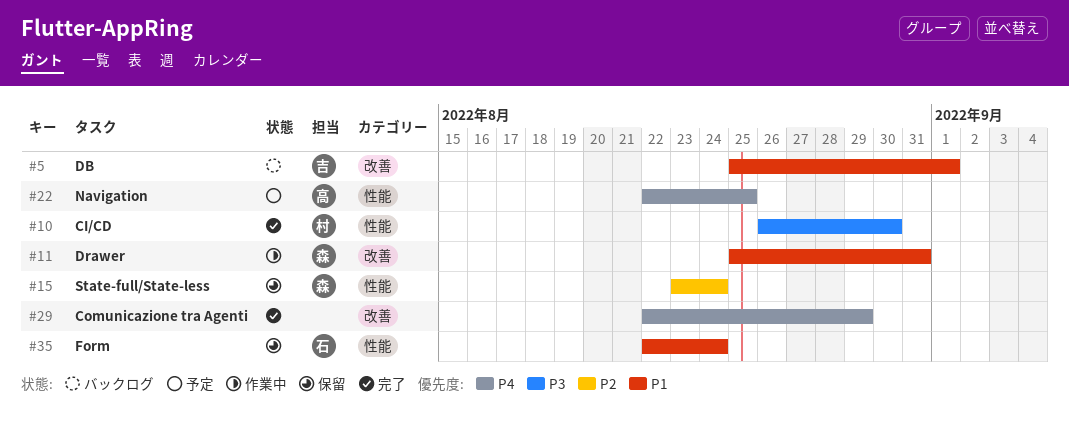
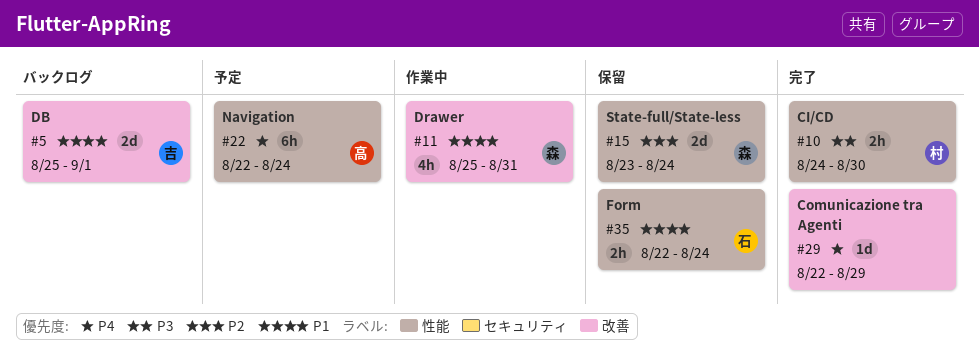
#10, start: Aug 26 -> Aug 24
#22, due: Aug 25 -> Aug 24

